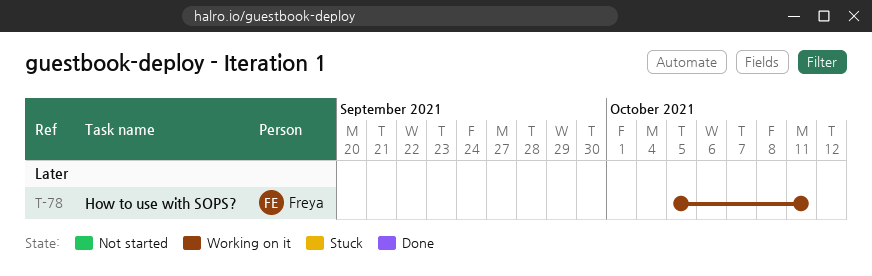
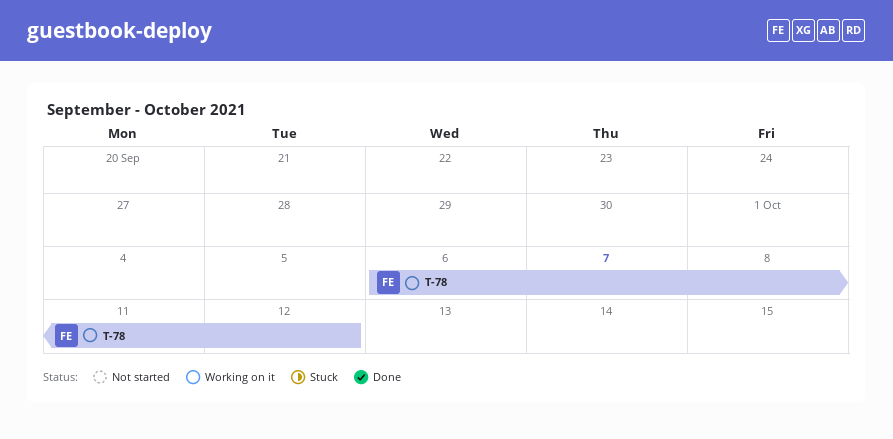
T-78, start: Oct 5 -> Oct 6
T-78, due: Oct 11 -> Oct 12

